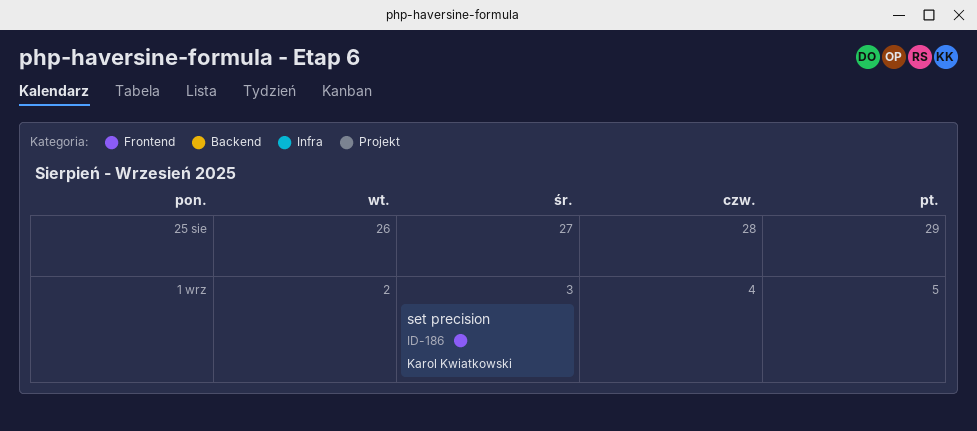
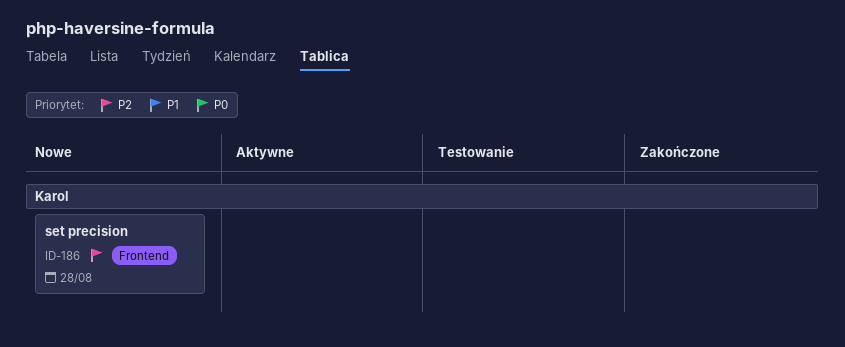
ID-186, due: Sep 3 -> Aug 28

